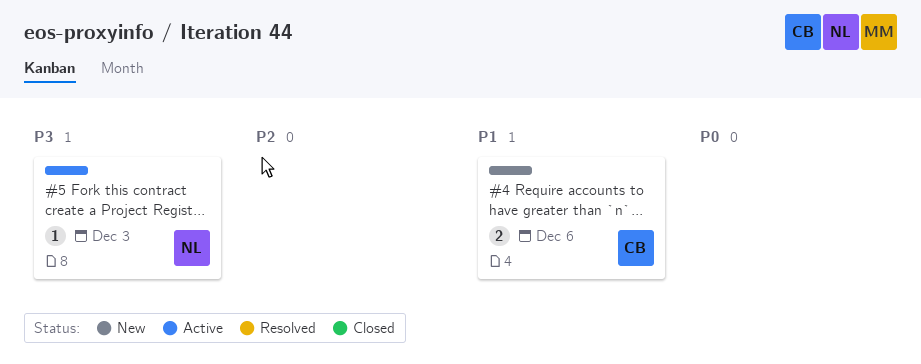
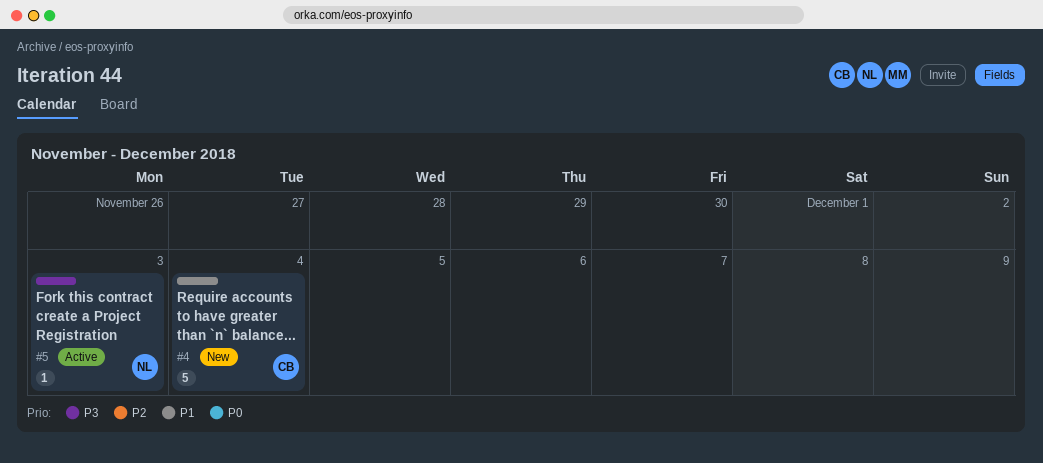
#4, estimate: 2 -> 5
#4, due: Dec 6 -> Dec 4

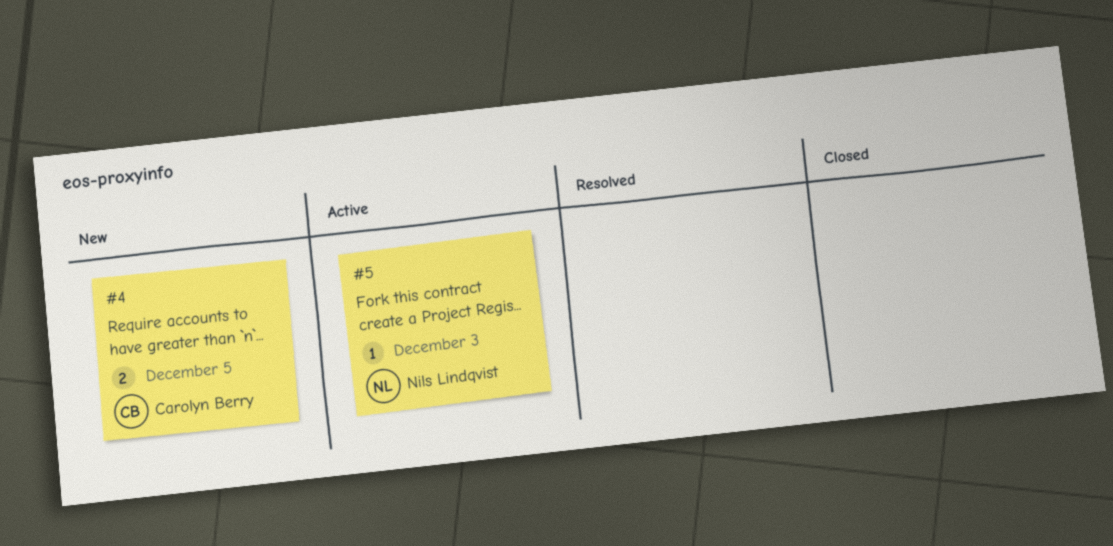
#4, estimate: 5 -> 2
#4, due: Dec 4 -> Dec 5

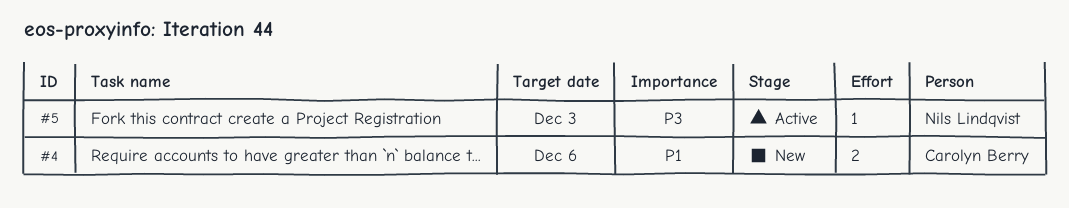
#4, due: Dec 5 -> Dec 6

